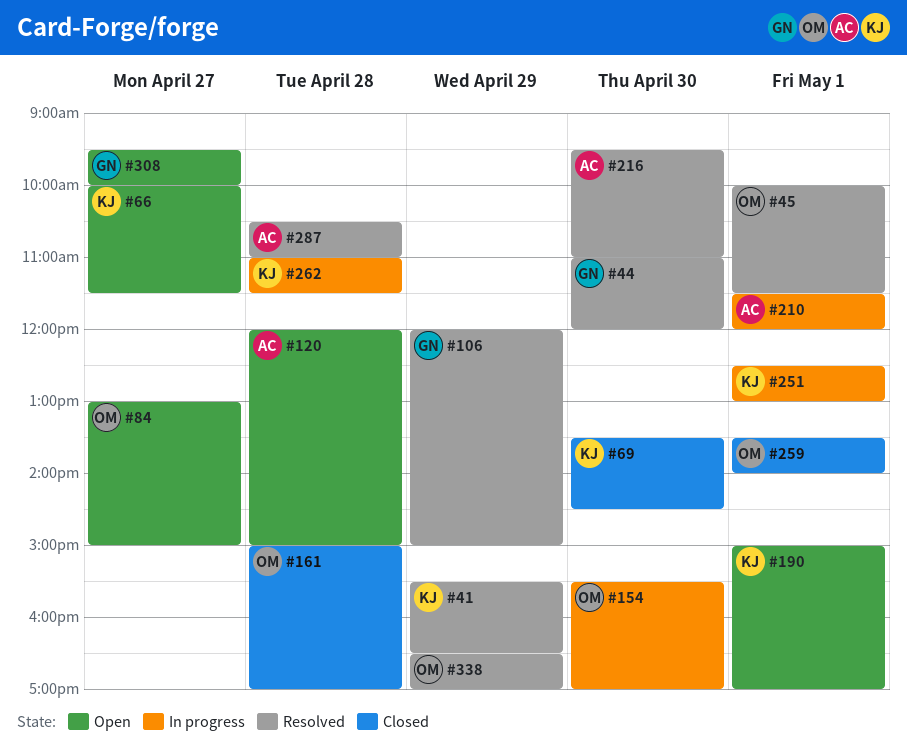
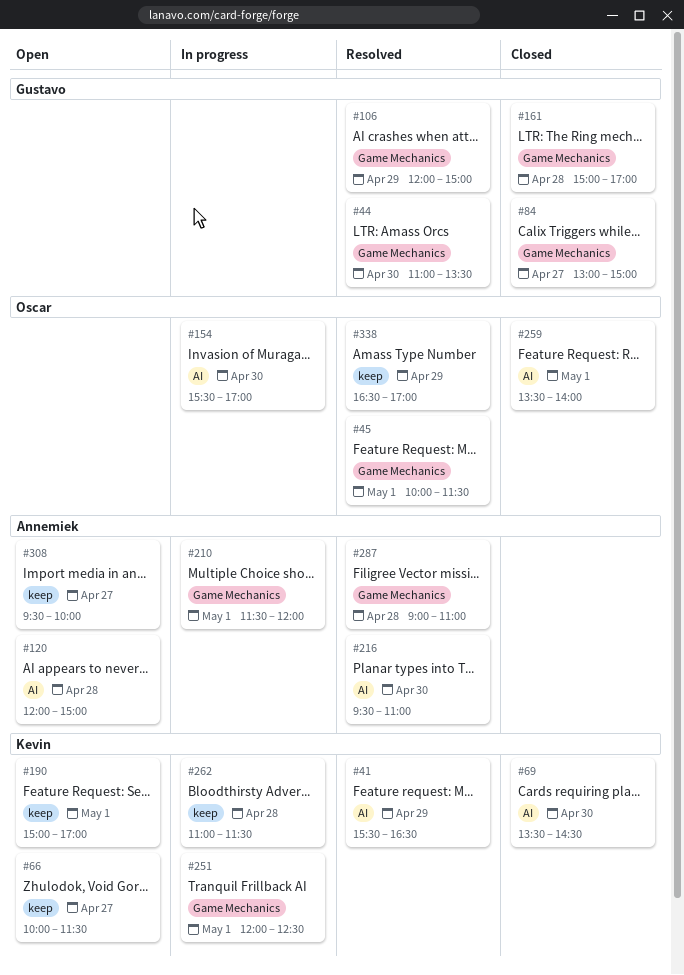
#44, ends: 12:00 -> 13:30
#84, status: Open -> Closed
#84, owner: Oscar -> Gustavo
#161, owner: Oscar -> Gustavo
#251, begins: 12:30 -> 12:00
#251, ends: 13:00 -> 12:30
#287, begins: 10:30 -> 09:00
#308, owner: Gustavo -> Annemiek

